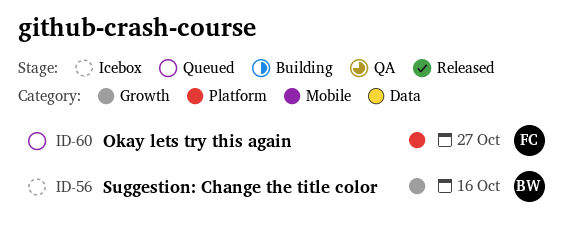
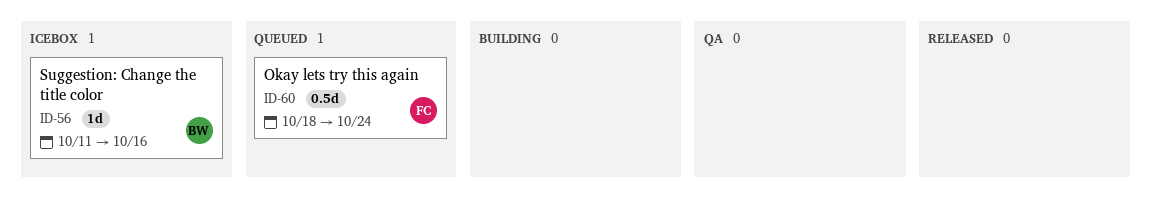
ID-60, due: Oct 27 -> Oct 24

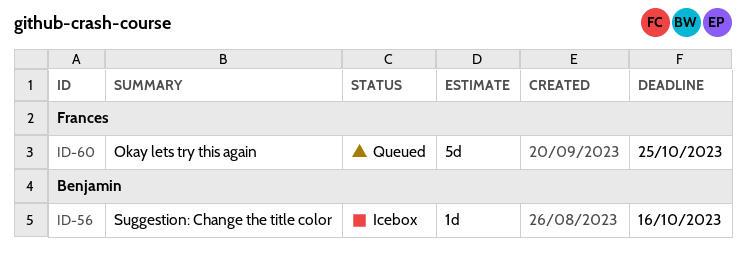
ID-60, estimate: 0.5d -> 5d
ID-60, due: Oct 24 -> Oct 25

